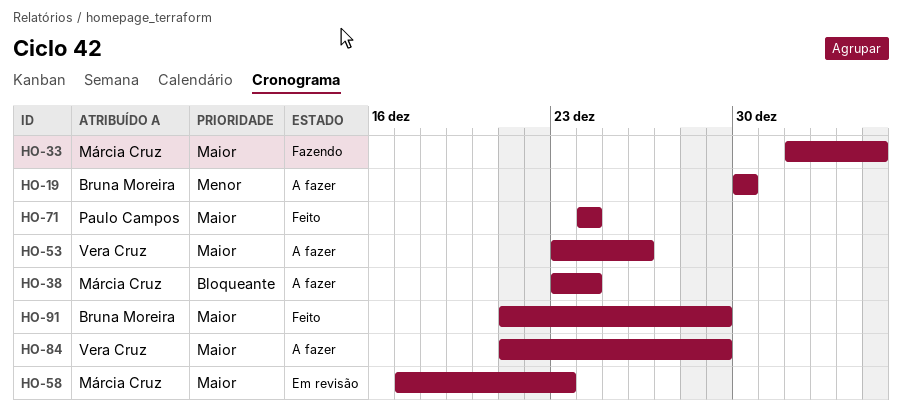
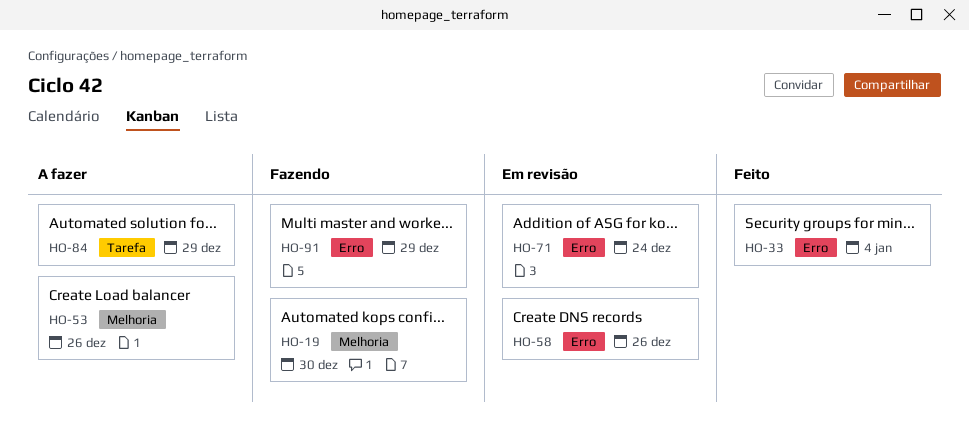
HO-19, status: A fazer -> Fazendo
HO-33, status: Fazendo -> Feito
HO-38: present -> none
HO-58, due: Dec 23 -> Dec 26
HO-71, status: Feito -> Em revisão
HO-91, status: Feito -> Fazendo

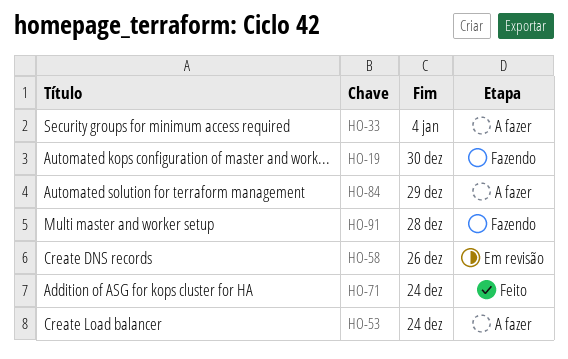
HO-33, status: Feito -> A fazer
HO-53, due: Dec 26 -> Dec 24
HO-71, status: Em revisão -> Feito
HO-91, due: Dec 29 -> Dec 28

